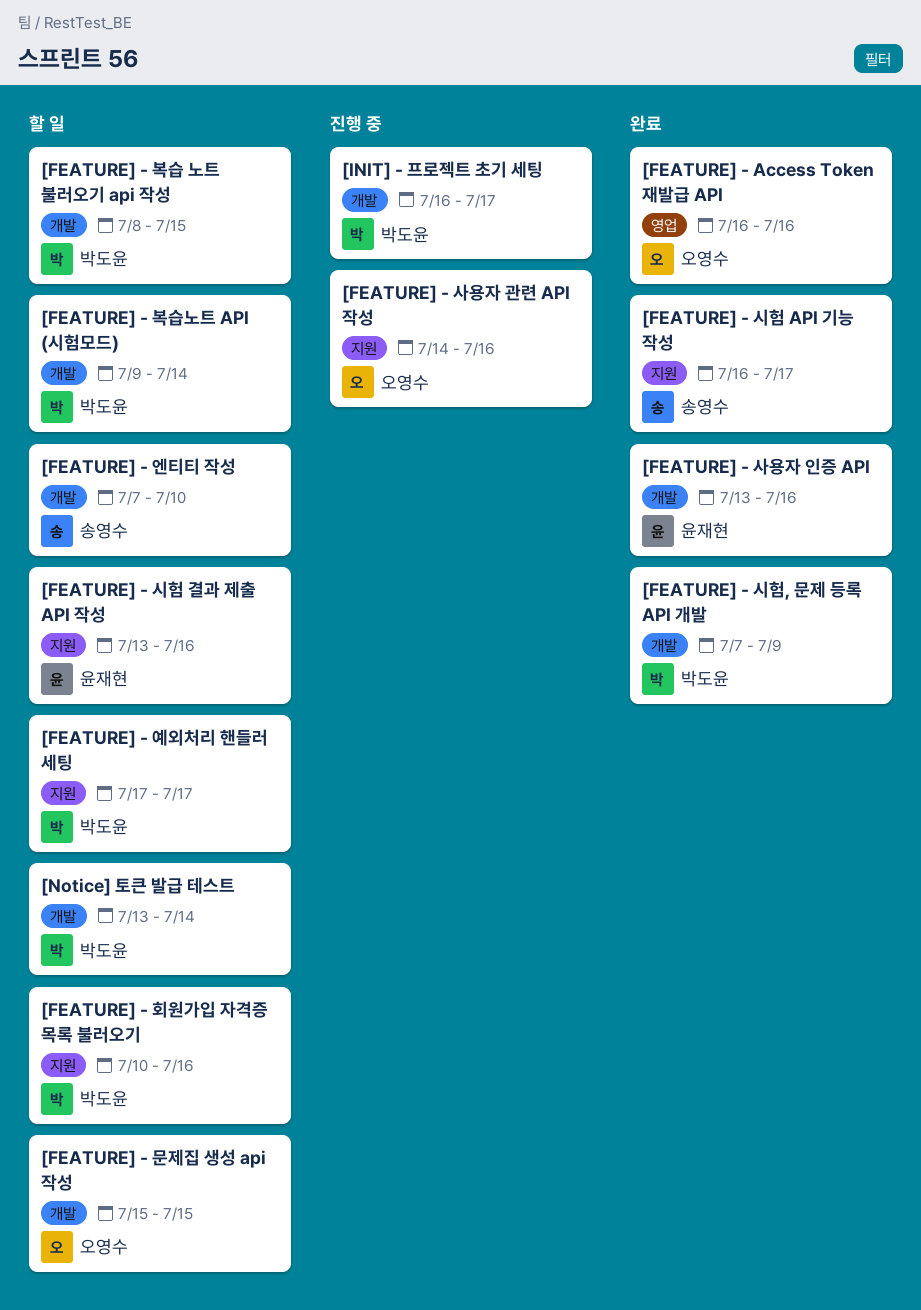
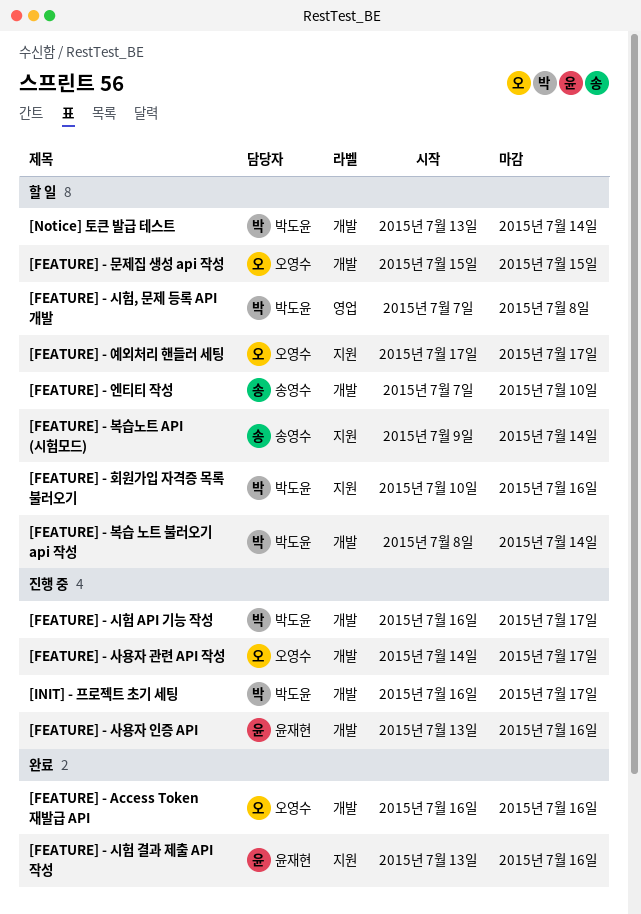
[FEATURE] - Access Token 재발급 API, label: 영업 -> 개발
[FEATURE] - 복습 노트 불러오기 api 작성, due: Jul 15 -> Jul 14
[FEATURE] - 복습노트 API (시험모드), owner: 박도윤 -> 송영수
[FEATURE] - 복습노트 API (시험모드), label: 개발 -> 지원
[FEATURE] - 사용자 관련 API 작성, label: 지원 -> 개발
[FEATURE] - 사용자 관련 API 작성, due: Jul 16 -> Jul 17
[FEATURE] - 사용자 인증 API, status: 완료 -> 진행 중
[FEATURE] - 시험 API 기능 작성, status: 완료 -> 진행 중
[FEATURE] - 시험 API 기능 작성, owner: 송영수 -> 박도윤
[FEATURE] - 시험 API 기능 작성, label: 지원 -> 개발
[FEATURE] - 시험 결과 제출 API 작성, status: 할 일 -> 완료
[FEATURE] - 시험, 문제 등록 API 개발, status: 완료 -> 할 일
[FEATURE] - 시험, 문제 등록 API 개발, label: 개발 -> 영업
[FEATURE] - 시험, 문제 등록 API 개발, due: Jul 9 -> Jul 8
[FEATURE] - 예외처리 핸들러 세팅, owner: 박도윤 -> 오영수

